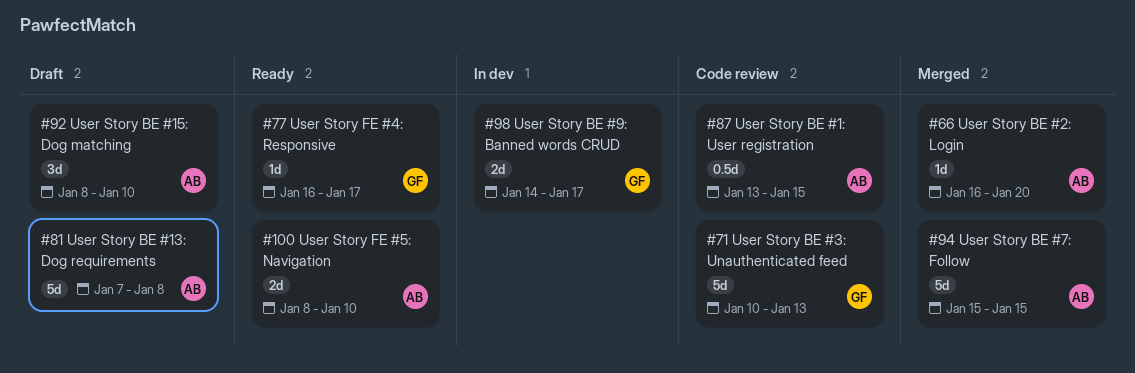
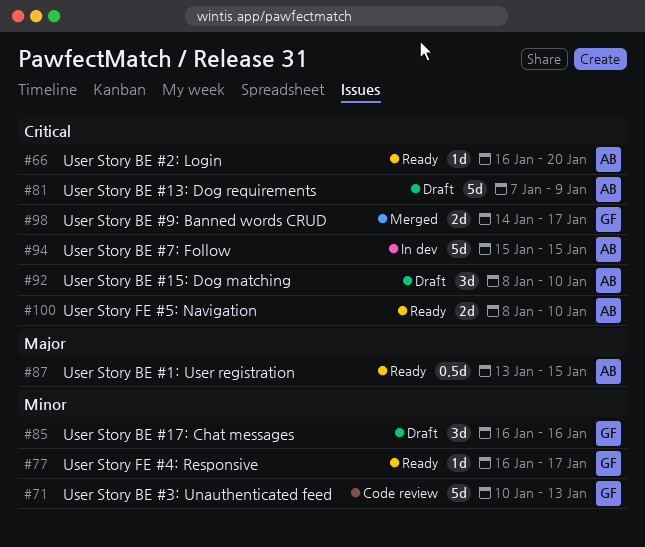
#66, status: Merged -> Ready
#81, due: Jan 8 -> Jan 9
#85: none -> present
#87, status: Code review -> Ready
#94, status: Merged -> In dev
#98, status: In dev -> Merged

